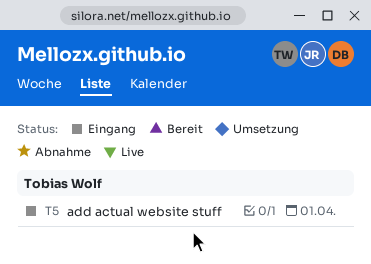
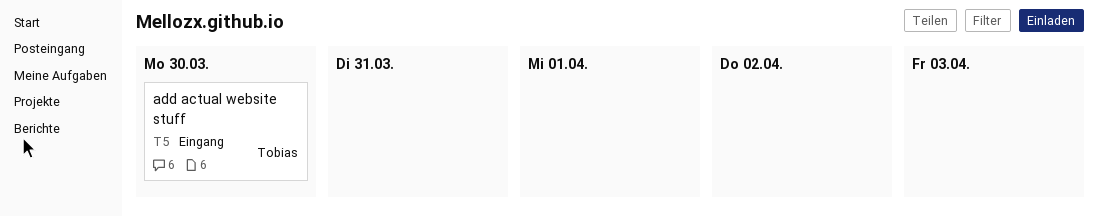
T5, due: Apr 1 -> Mar 30

